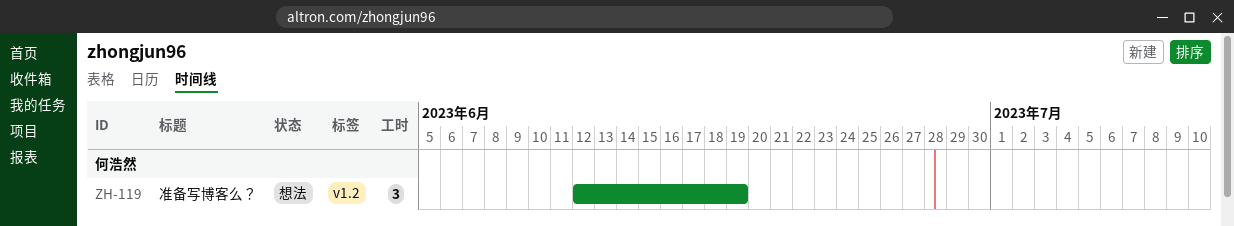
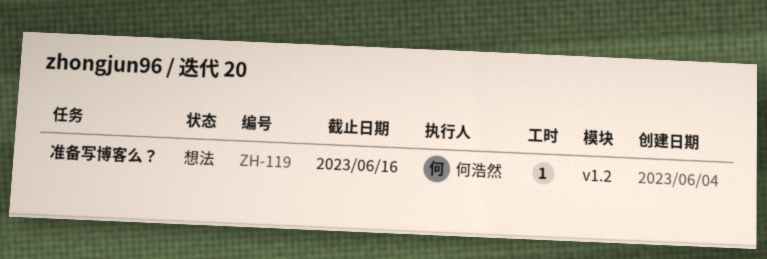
ZH-119, estimate: 3 -> 1
ZH-119, due: Jun 19 -> Jun 16

